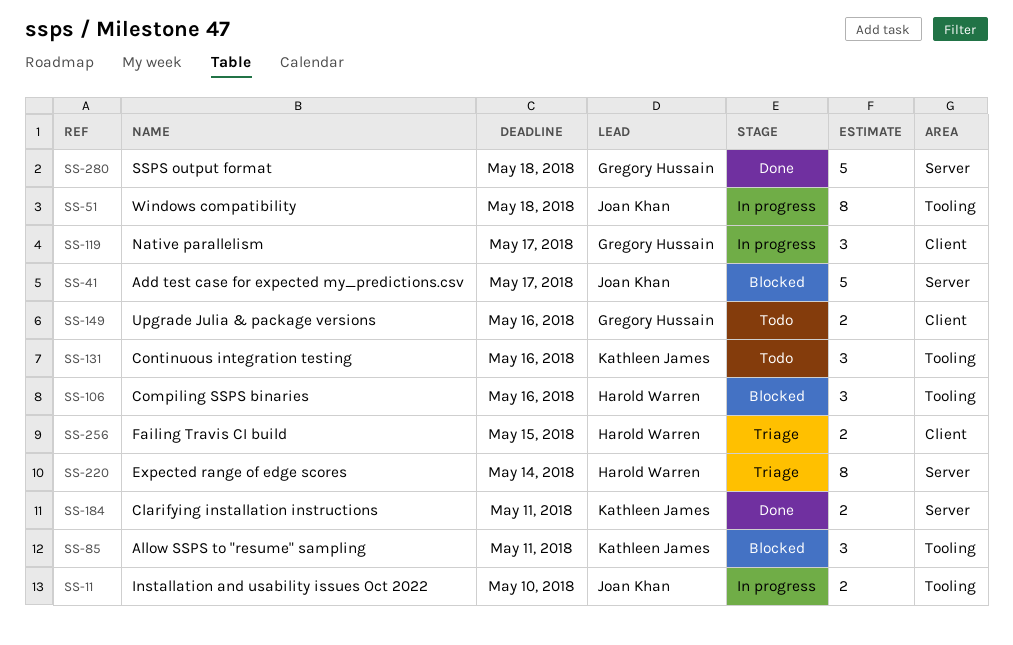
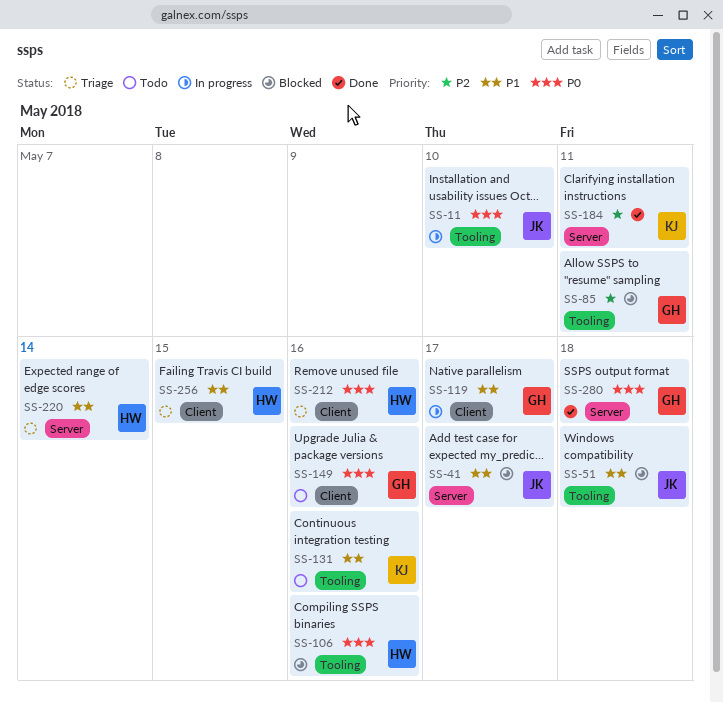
SS-51, status: In progress -> Blocked
SS-85, owner: Kathleen James -> Gregory Hussain
SS-212: none -> present

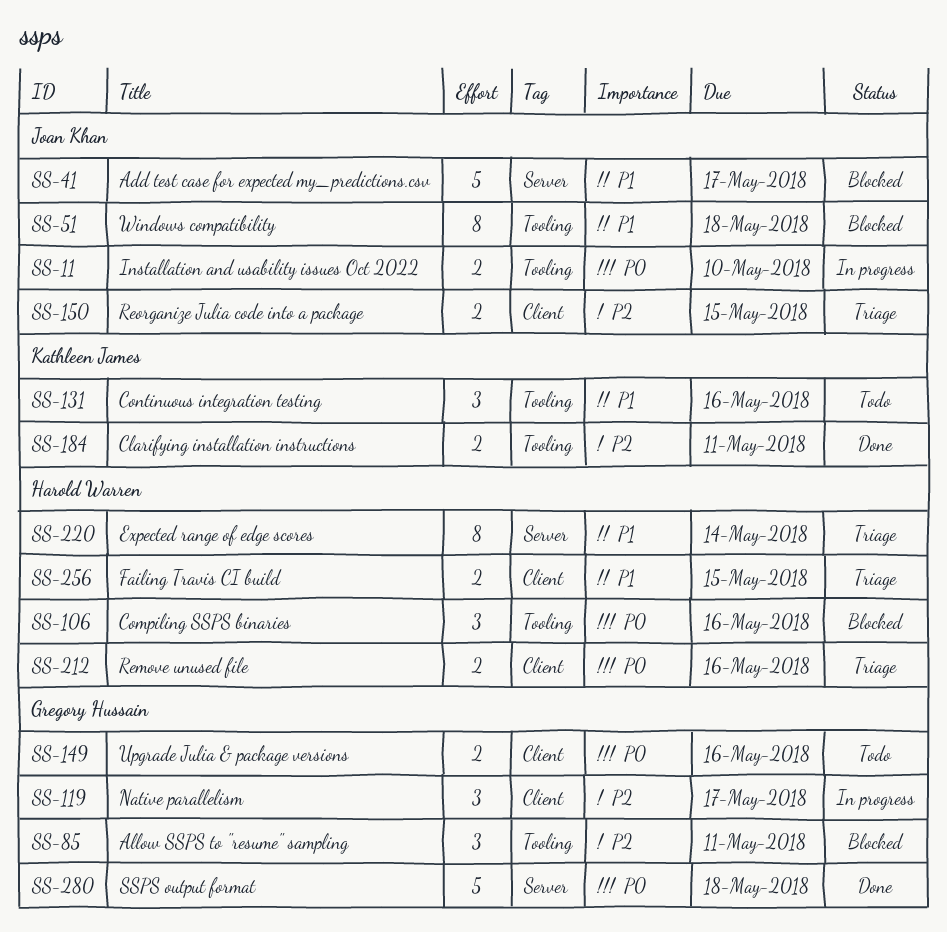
SS-119, priority: P1 -> P2
SS-150: none -> present
SS-184, label: Server -> Tooling

